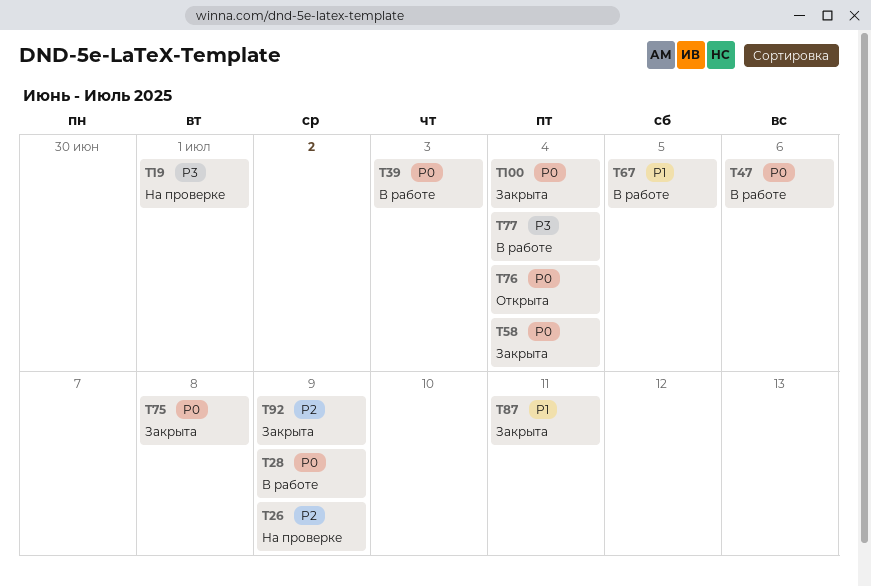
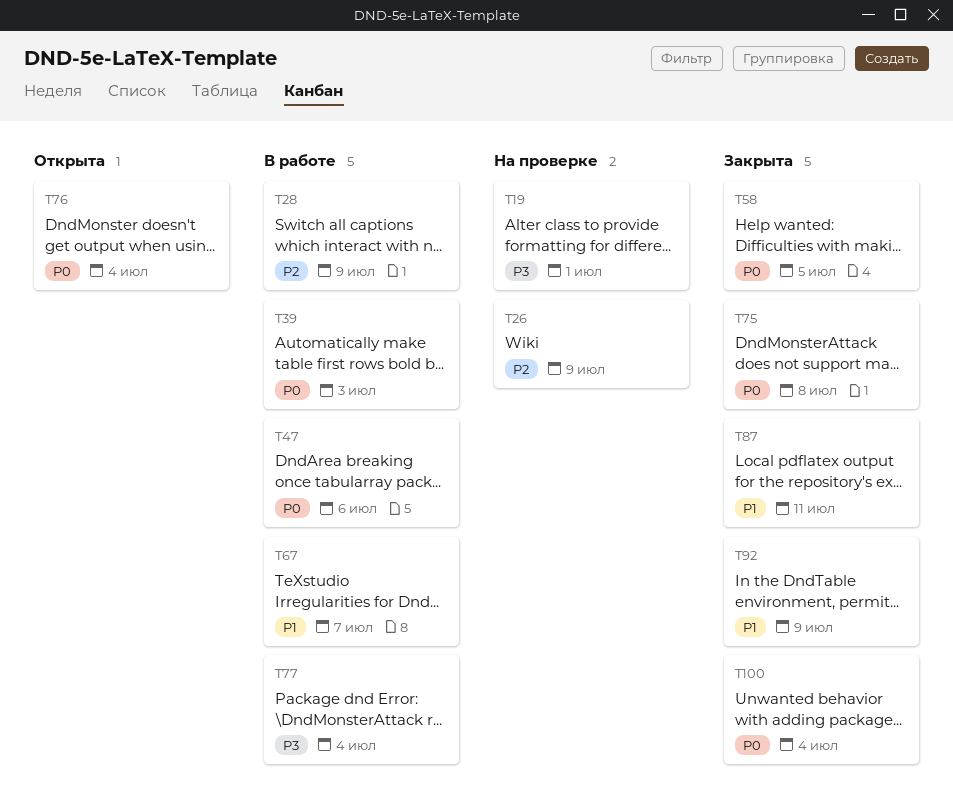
T28, priority: P0 -> P2
T58, due: Jul 4 -> Jul 5
T67, due: Jul 5 -> Jul 7
T92, priority: P2 -> P1

